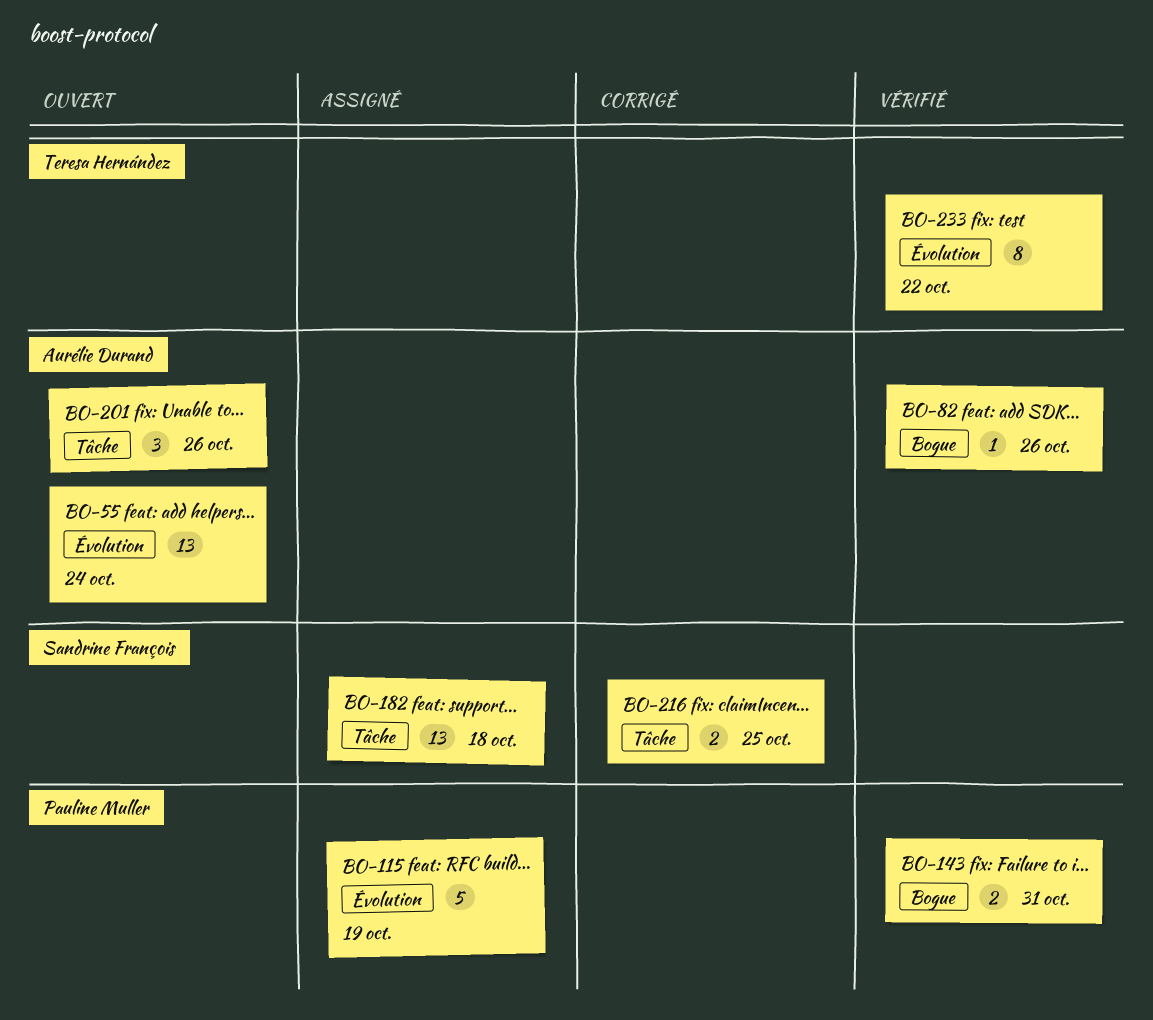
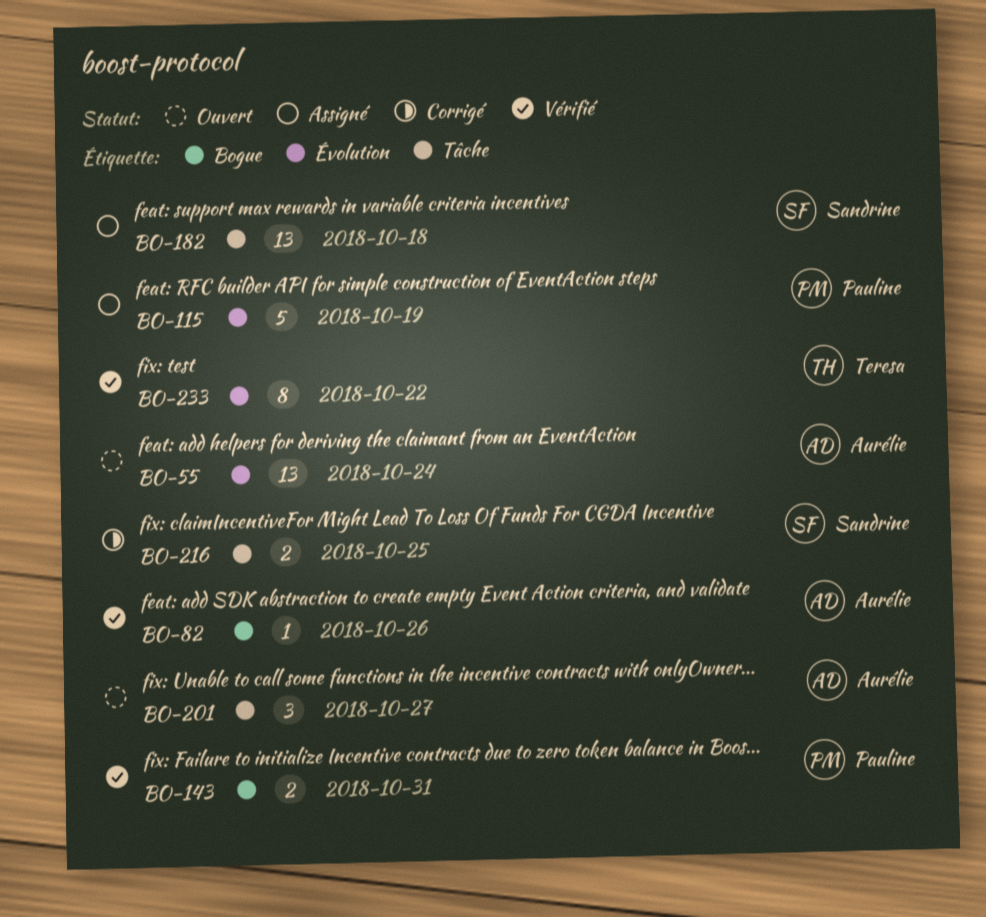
BO-201, due: Oct 26 -> Oct 27

